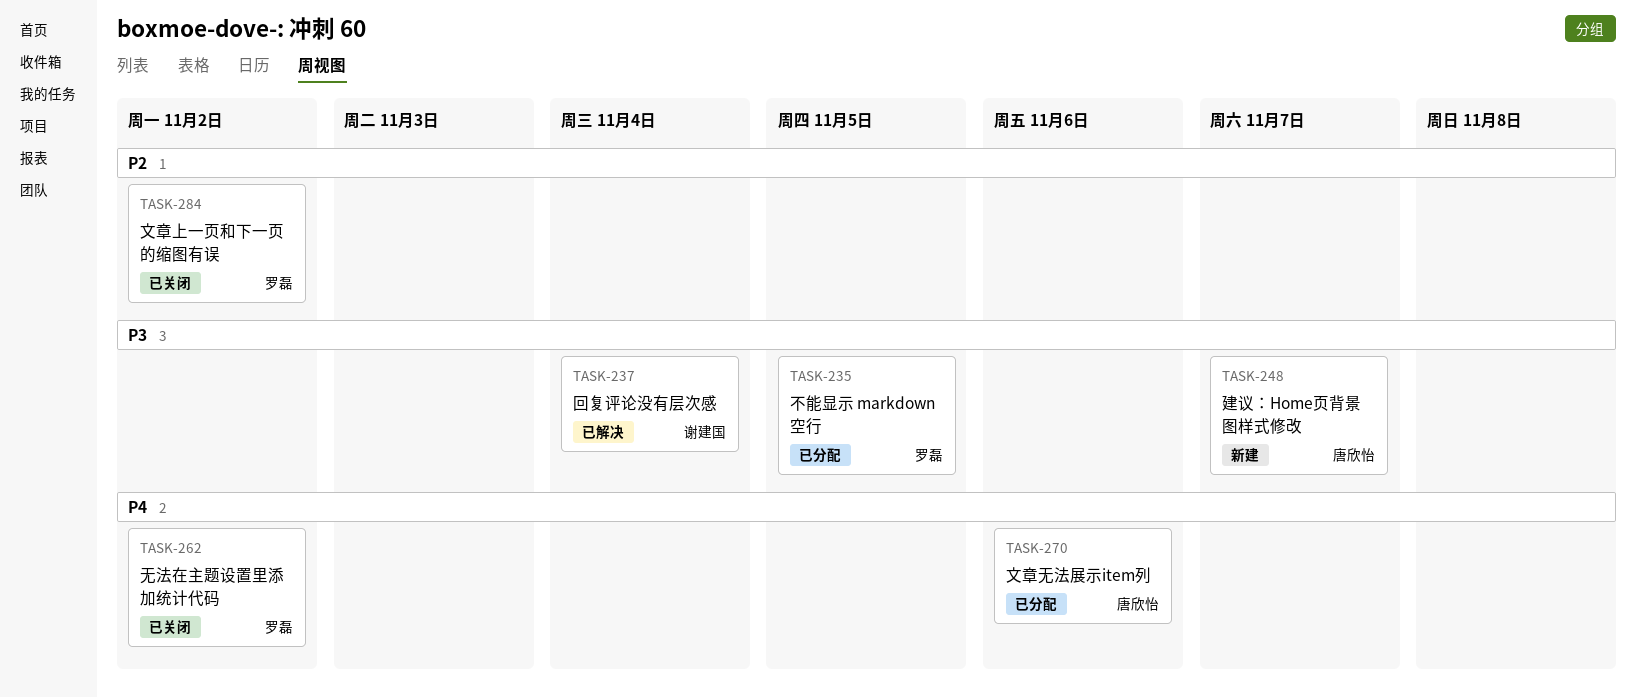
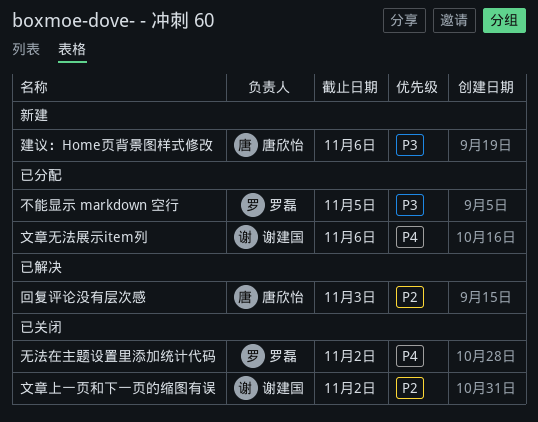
回复评论没有层次感, owner: 谢建国 -> 唐欣怡
回复评论没有层次感, priority: P3 -> P2
回复评论没有层次感, due: Nov 4 -> Nov 3
建议：Home页背景图样式修改, due: Nov 7 -> Nov 6
文章上一页和下一页的缩图有误, owner: 罗磊 -> 谢建国
文章无法展示item列, owner: 唐欣怡 -> 谢建国

